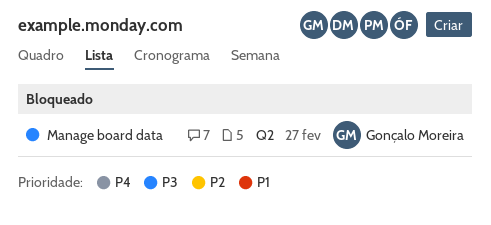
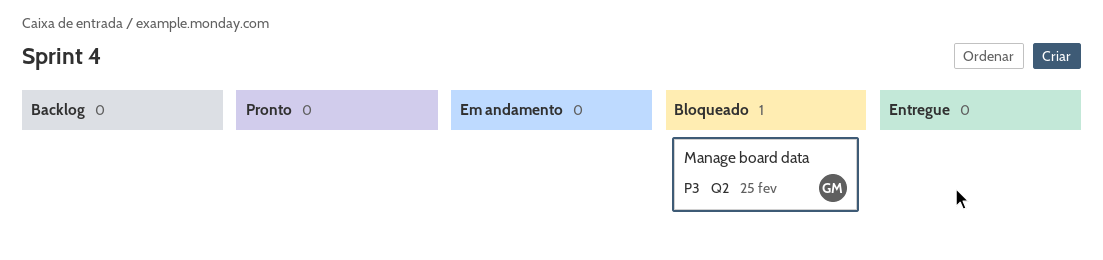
Manage board data, due: Feb 27 -> Feb 25

